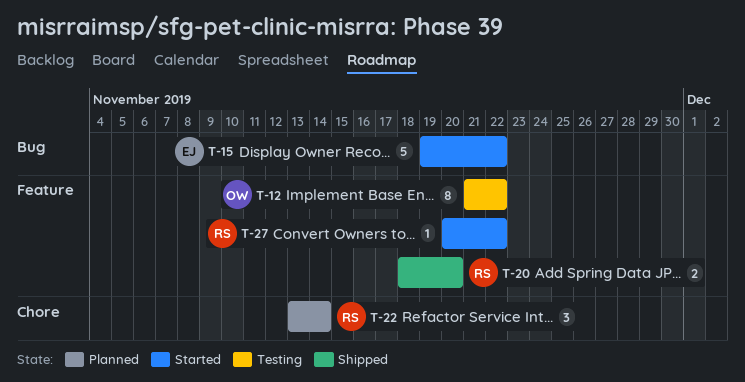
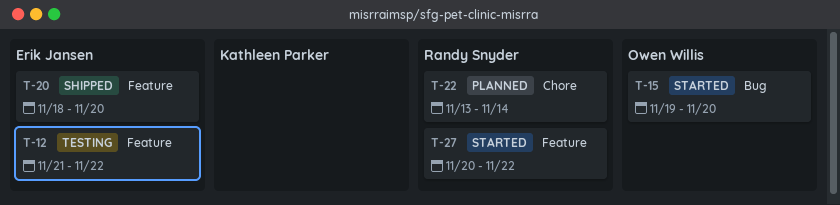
T-12, owner: Owen Willis -> Erik Jansen
T-15, owner: Erik Jansen -> Owen Willis
T-15, due: Nov 22 -> Nov 20
T-20, owner: Randy Snyder -> Erik Jansen

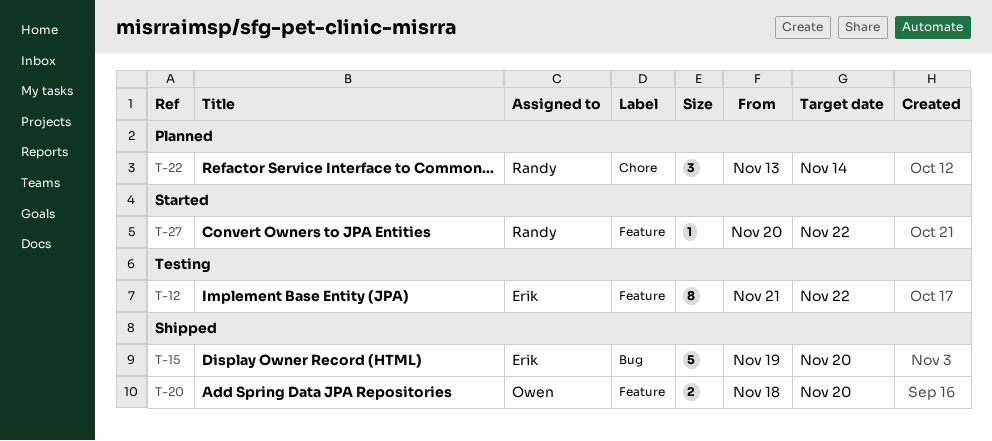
T-15, status: Started -> Shipped
T-15, owner: Owen Willis -> Erik Jansen
T-20, owner: Erik Jansen -> Owen Willis

